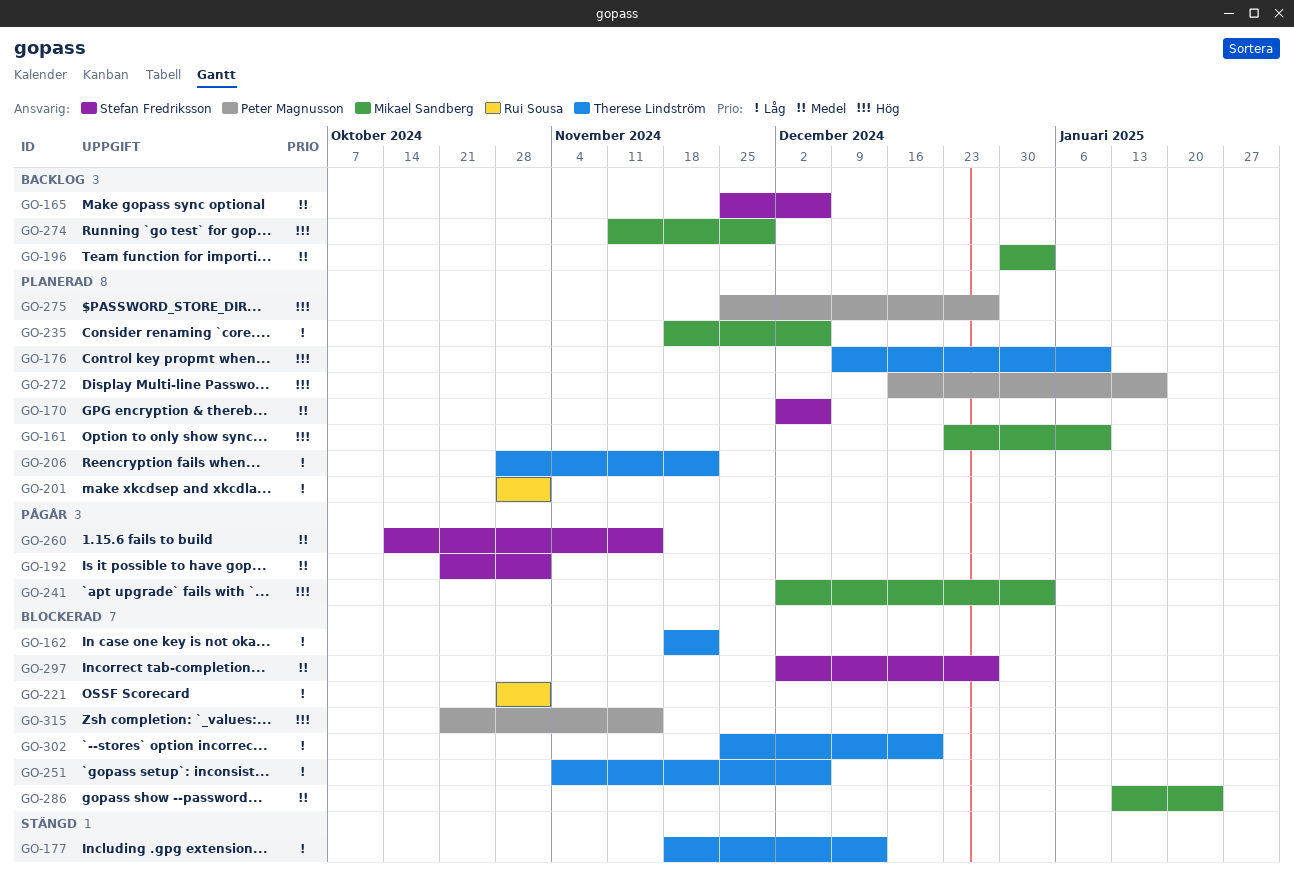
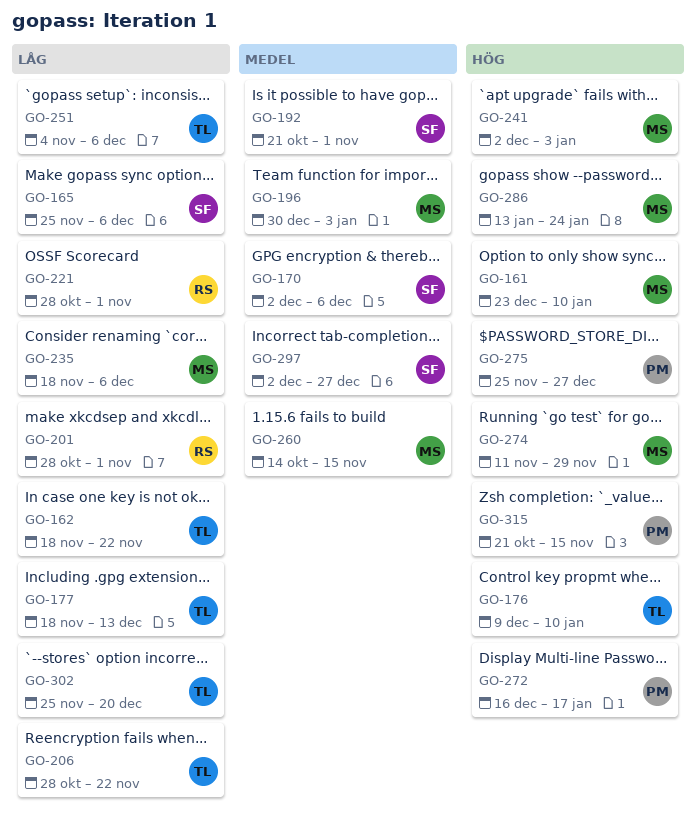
GO-165, priority: Medel -> Låg
GO-260, owner: Stefan Fredriksson -> Mikael Sandberg
GO-286, priority: Medel -> Hög

